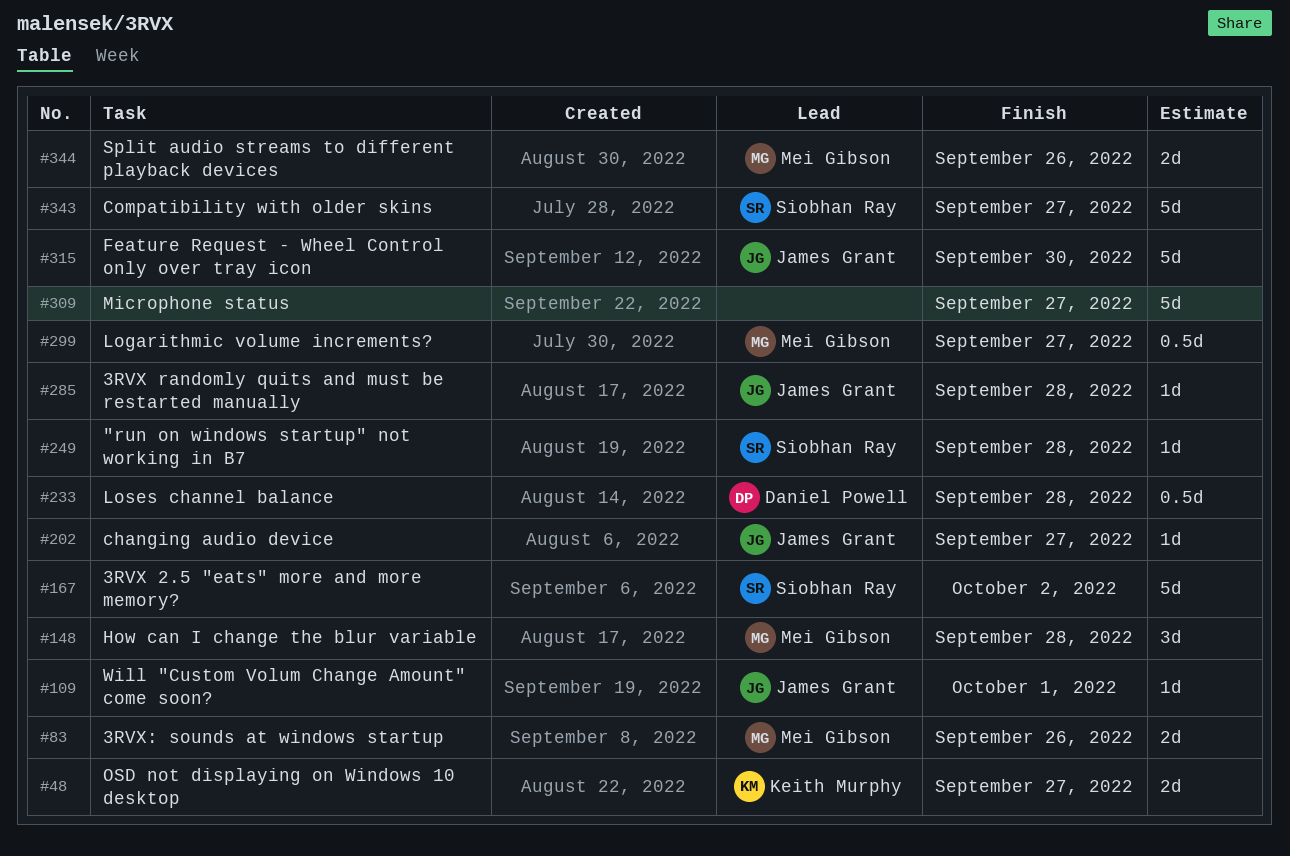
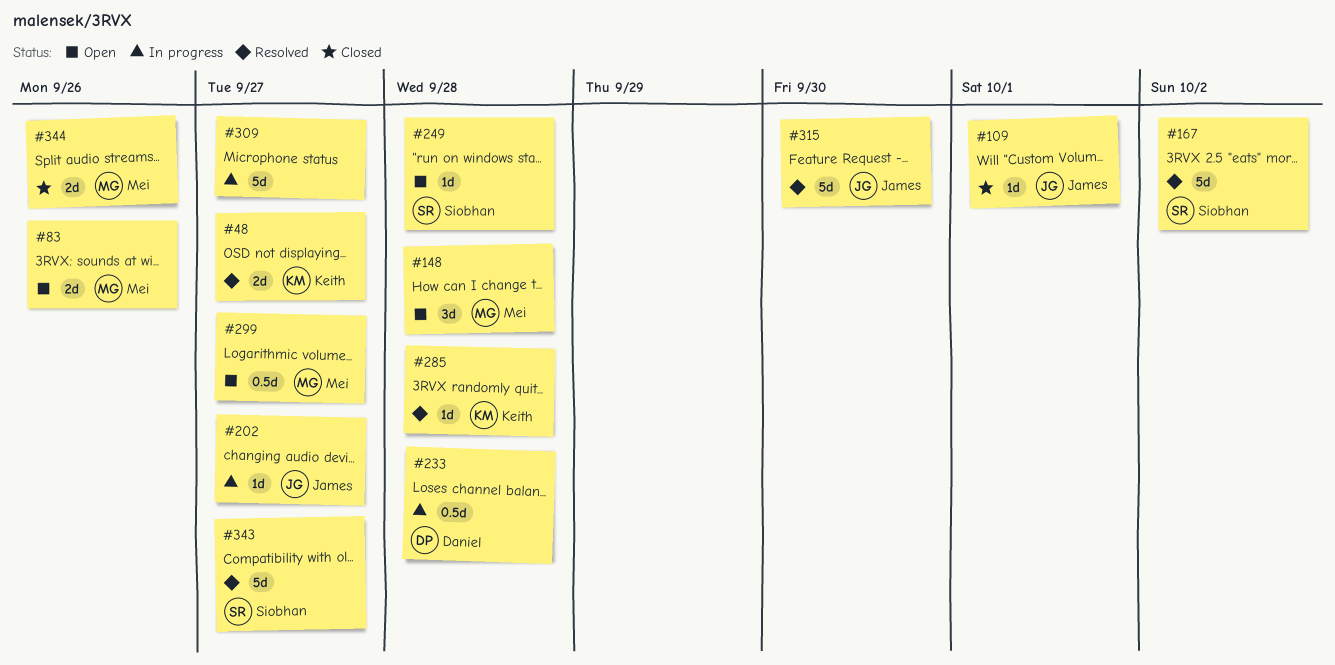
#285, owner: James Grant -> Keith Murphy

